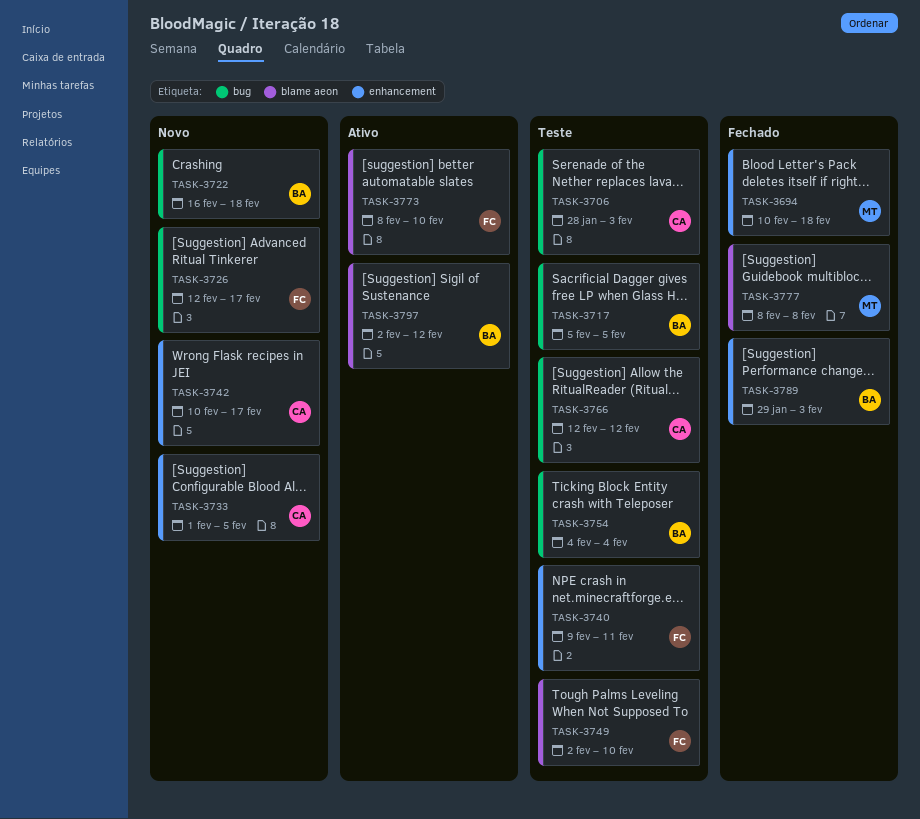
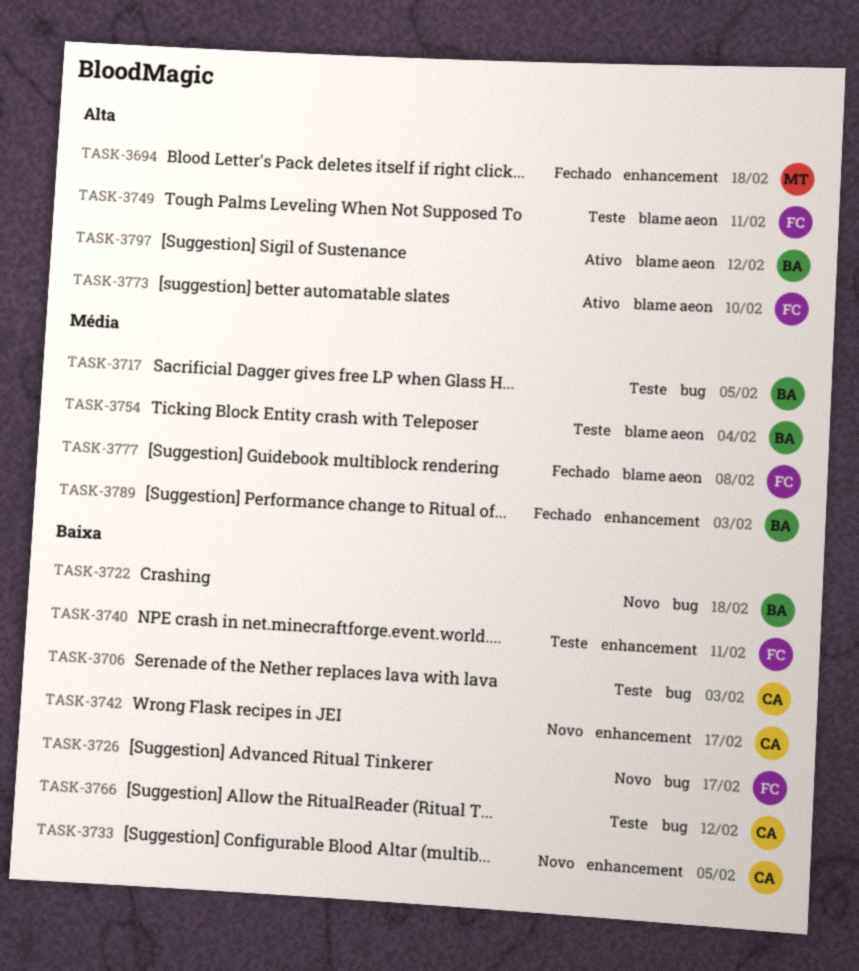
TASK-3749, due: Feb 10 -> Feb 11
TASK-3754, label: bug -> blame aeon
TASK-3777, owner: MT -> FC

